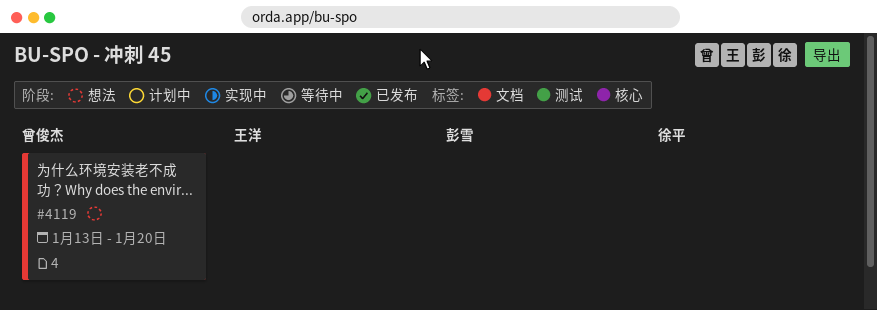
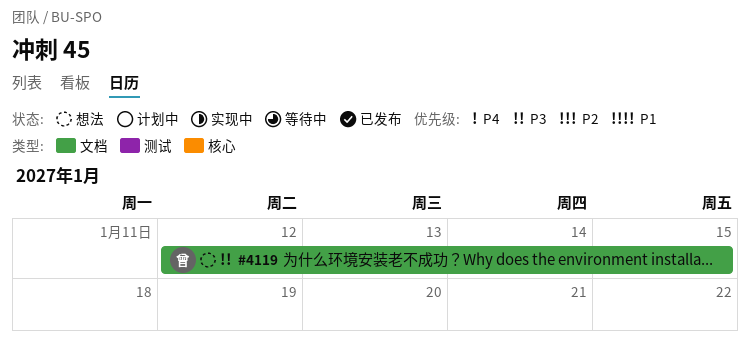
#4119, start: Jan 13 -> Jan 12
#4119, due: Jan 20 -> Jan 15

